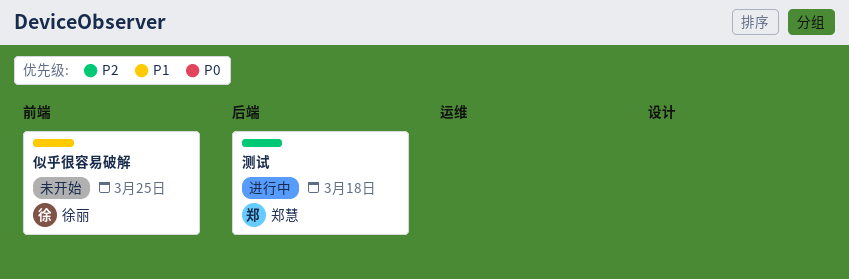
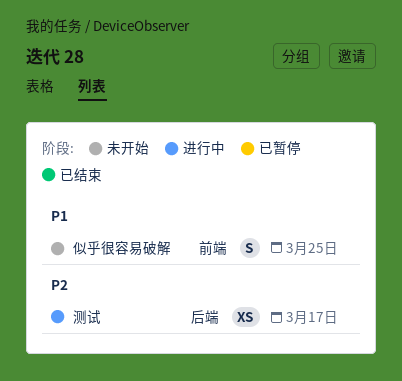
测试, due: Mar 18 -> Mar 17

